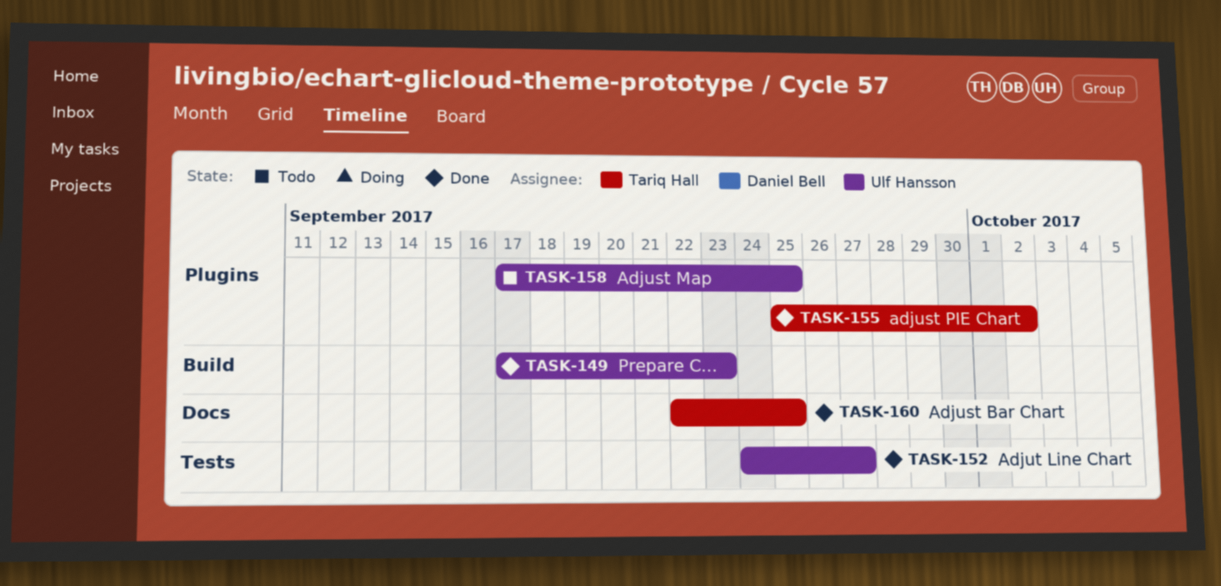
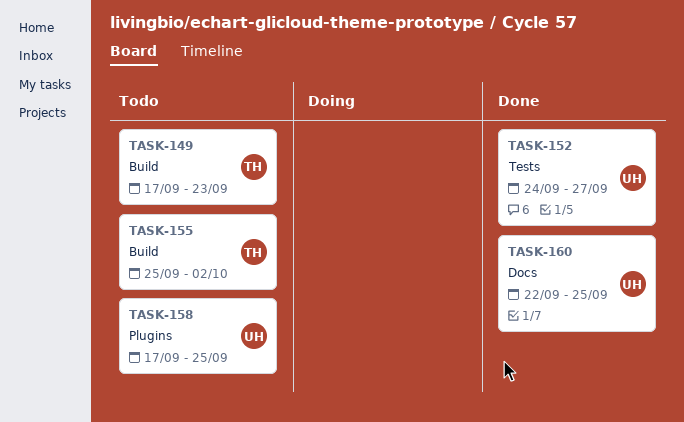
TASK-149, status: Done -> Todo
TASK-149, owner: Ulf Hansson -> Tariq Hall
TASK-155, status: Done -> Todo
TASK-155, label: Plugins -> Build
TASK-160, owner: Tariq Hall -> Ulf Hansson

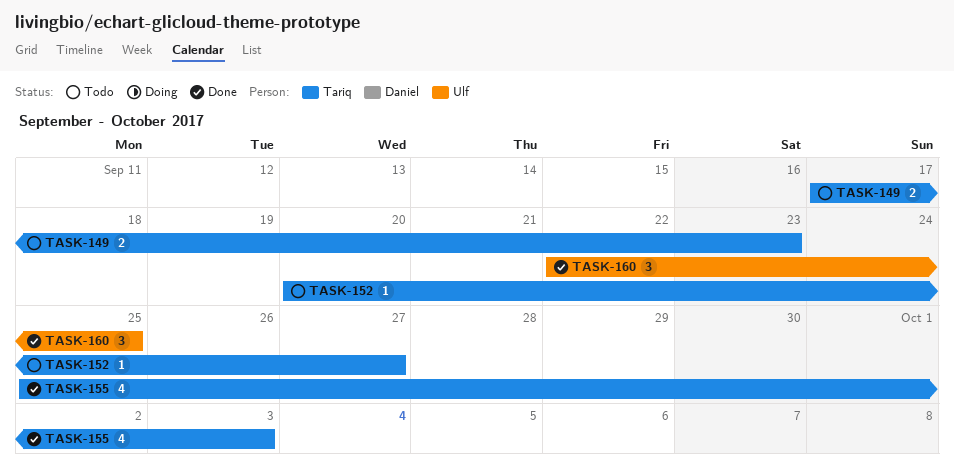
TASK-152, status: Done -> Todo
TASK-152, owner: Ulf -> Tariq
TASK-152, start: Sep 24 -> Sep 20
TASK-155, status: Todo -> Done
TASK-155, due: Oct 2 -> Oct 3
TASK-158: present -> none

